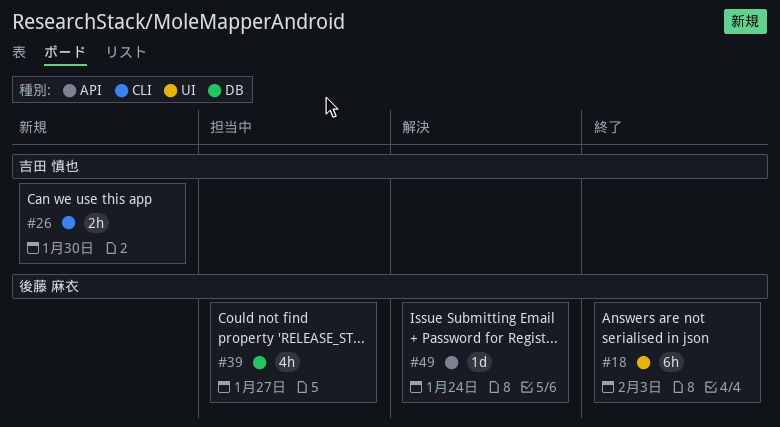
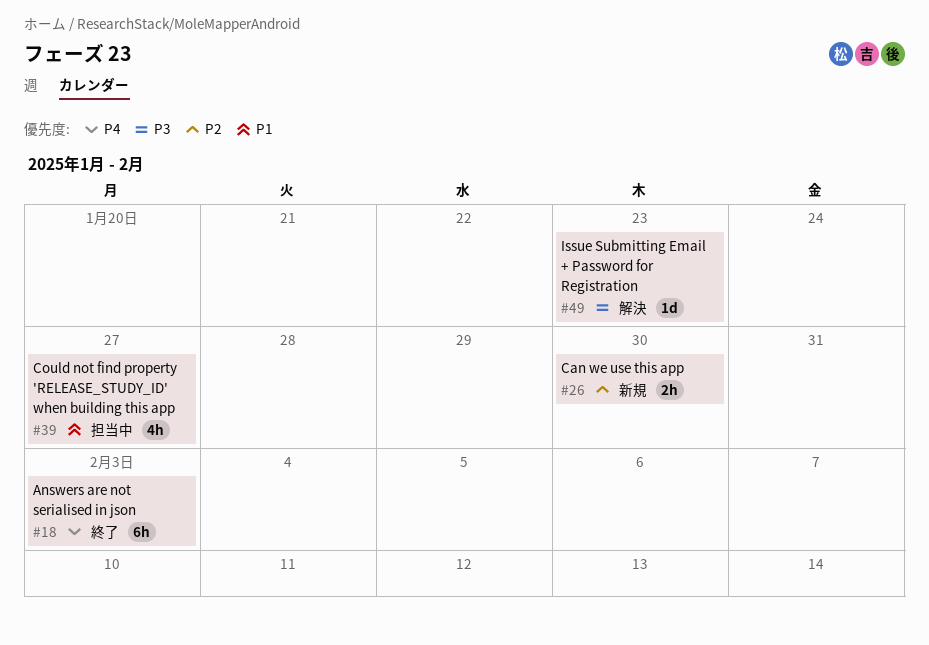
#49, due: Jan 24 -> Jan 23

